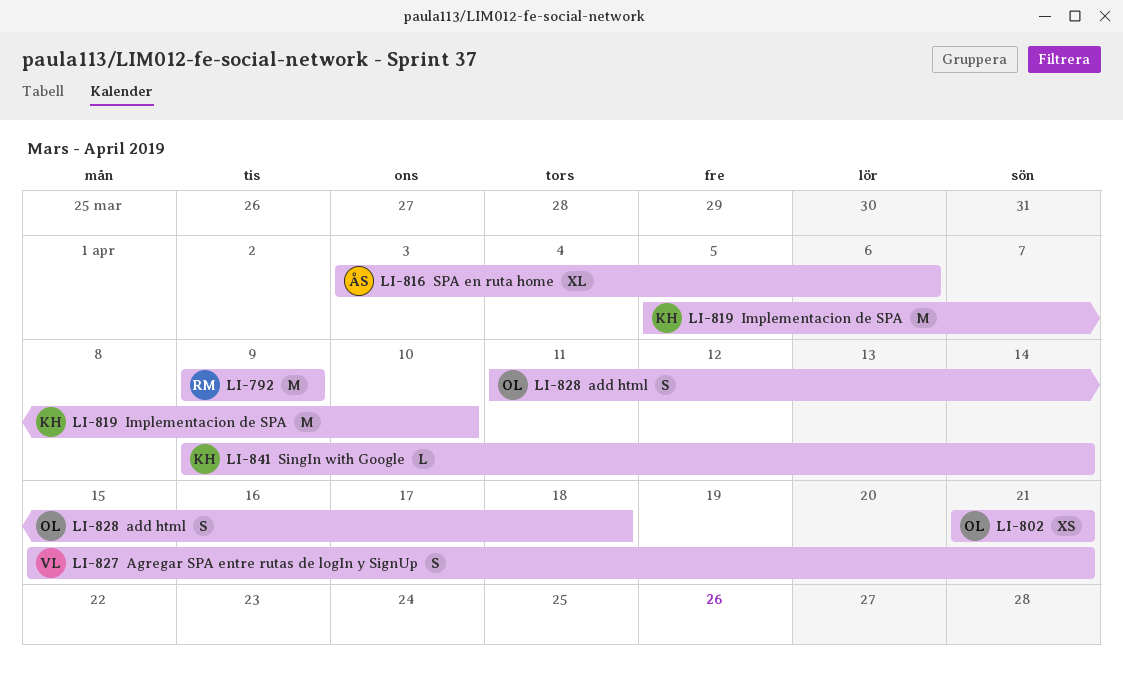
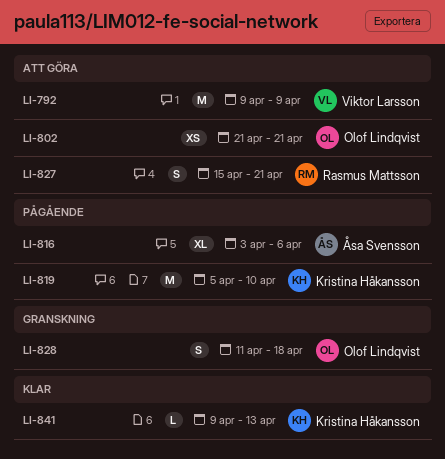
LI-792, owner: Rasmus Mattsson -> Viktor Larsson
LI-827, owner: Viktor Larsson -> Rasmus Mattsson
LI-841, due: Apr 14 -> Apr 13

